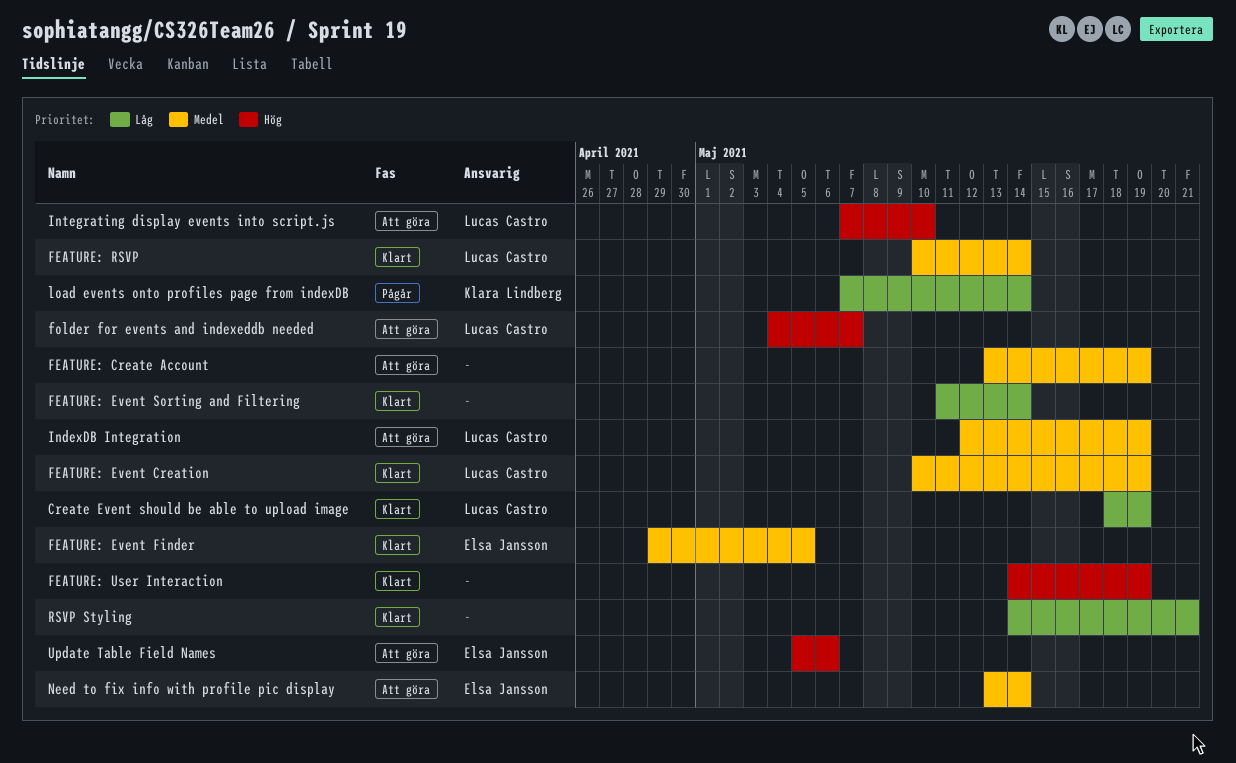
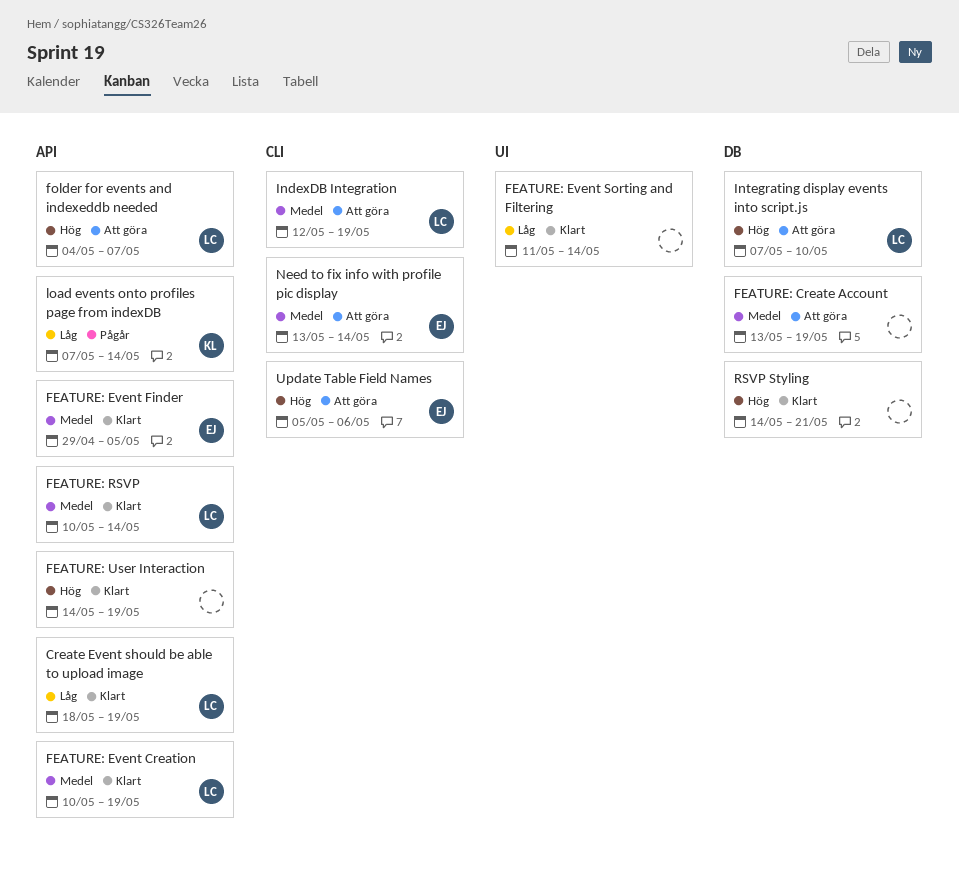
RSVP Styling, priority: Låg -> Hög

